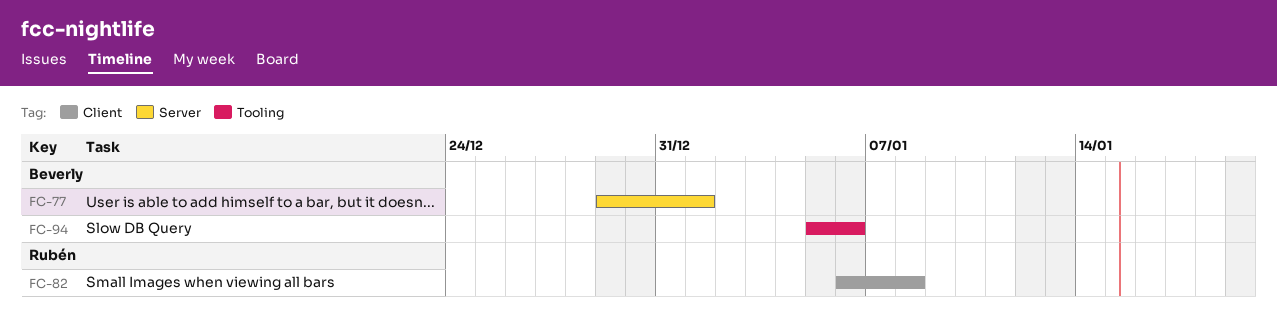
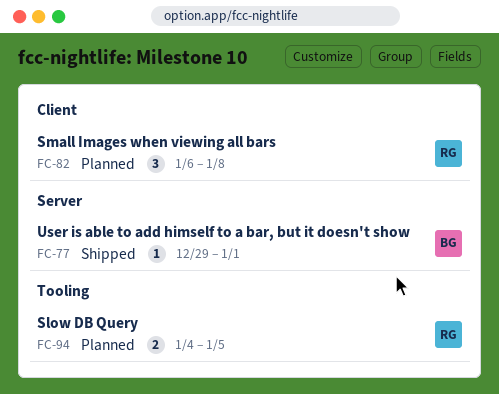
FC-94, owner: Beverly -> Rubén
FC-94, start: Jan 5 -> Jan 4
FC-94, due: Jan 6 -> Jan 5

